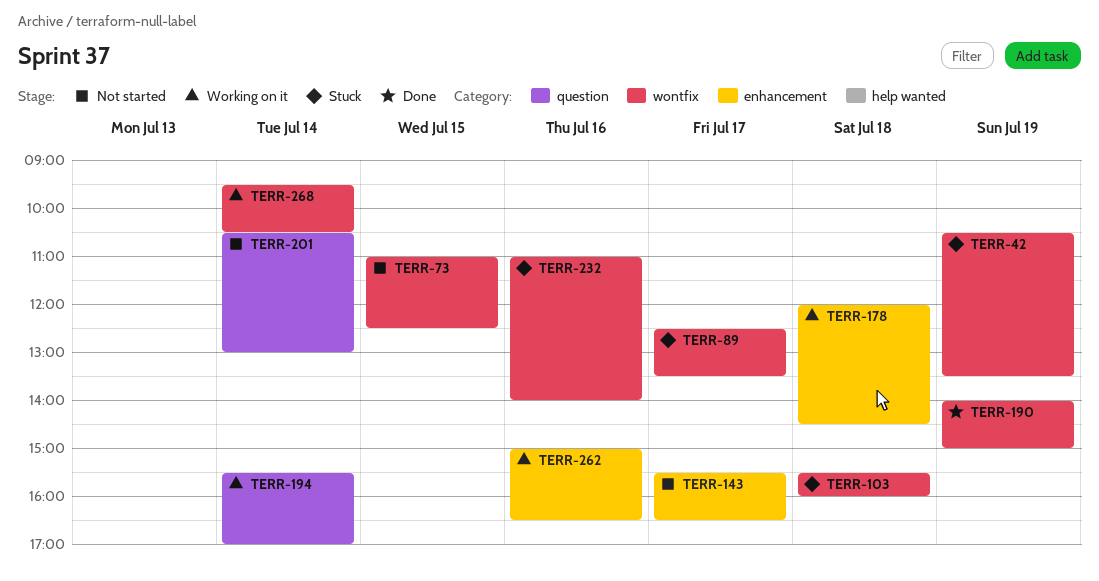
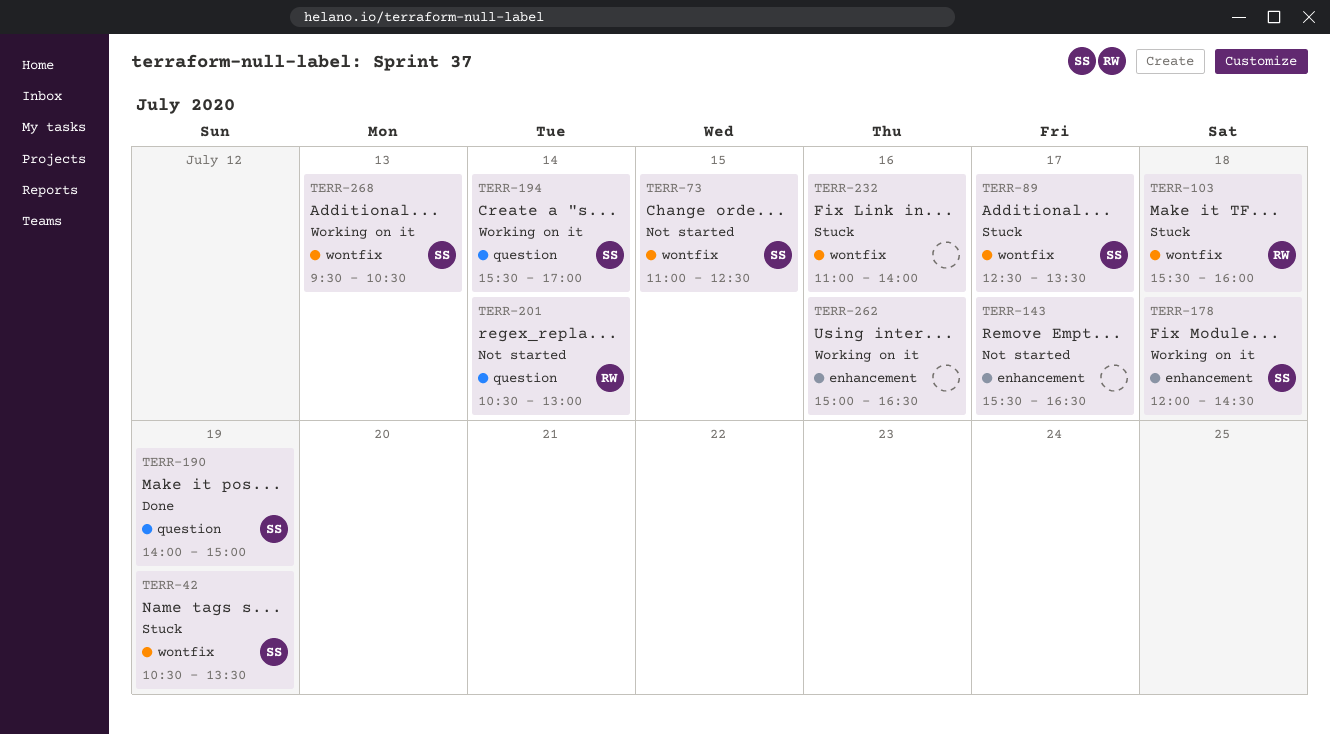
TERR-190, label: wontfix -> question
TERR-268, day: Jul 14 -> Jul 13

